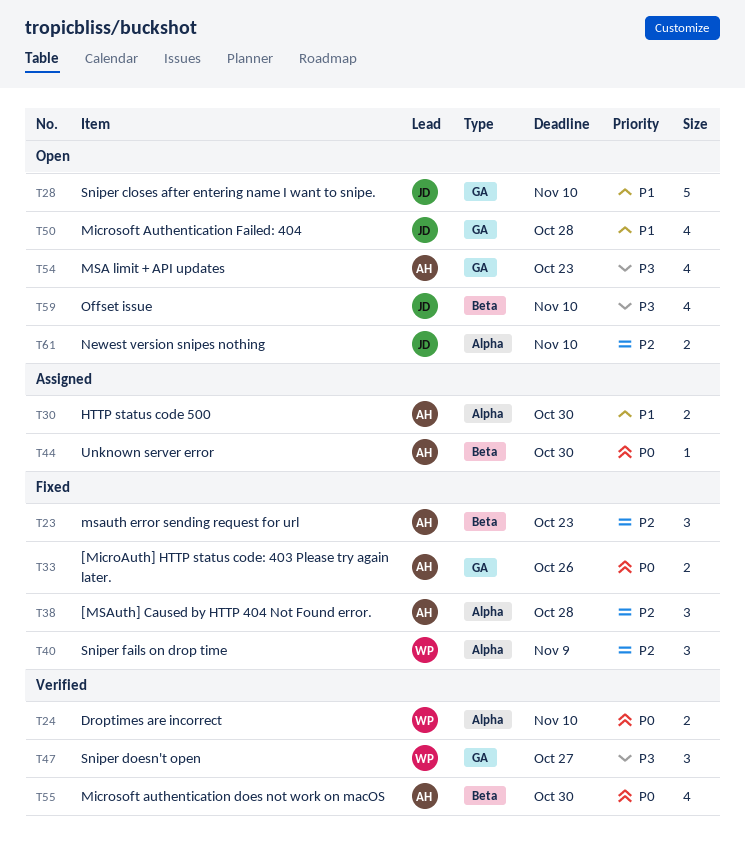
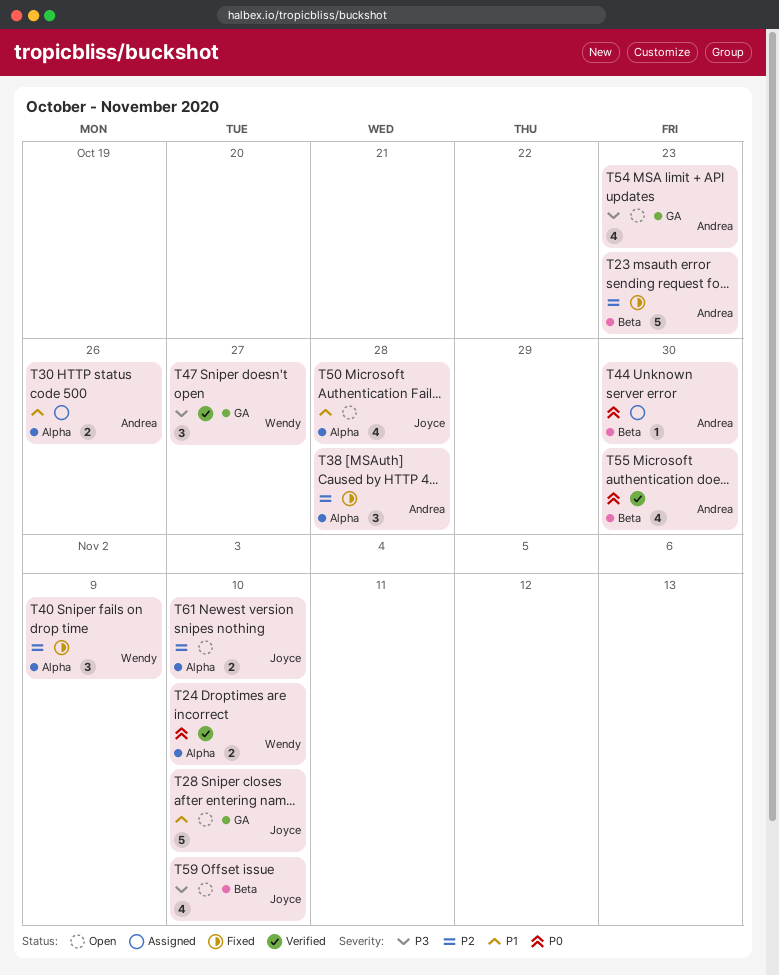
T23, estimate: 3 -> 5
T30, due: Oct 30 -> Oct 26
T33: present -> none
T50, label: GA -> Alpha

